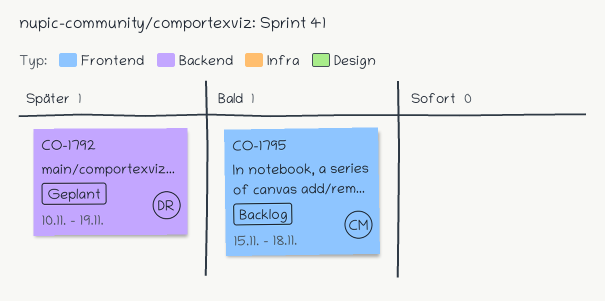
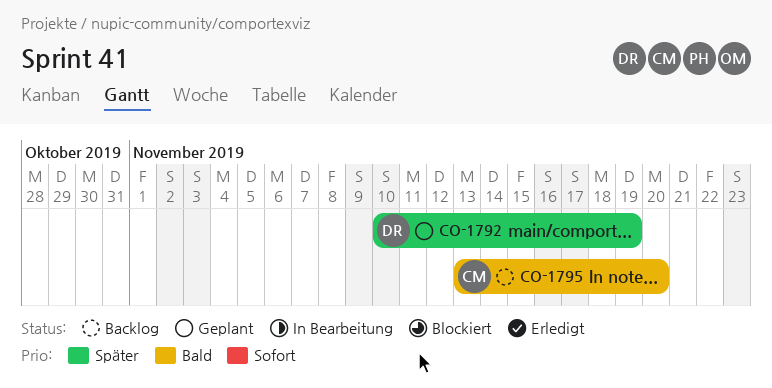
CO-1795, start: Nov 15 -> Nov 13
CO-1795, due: Nov 18 -> Nov 20

